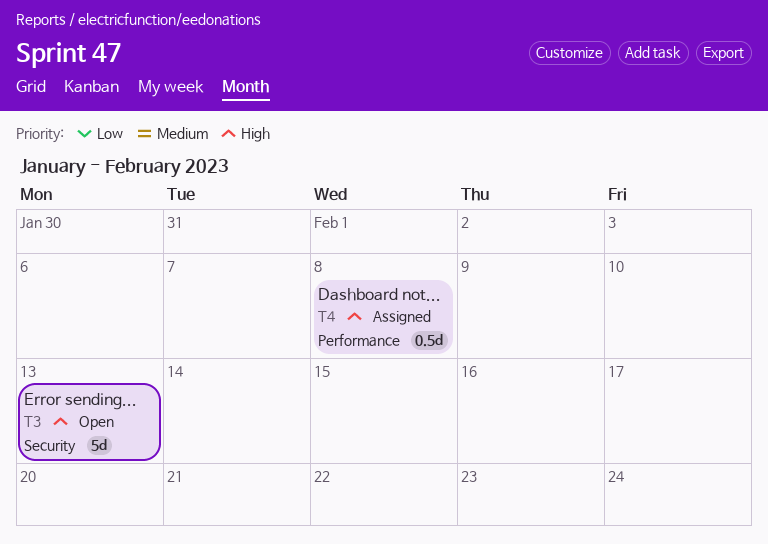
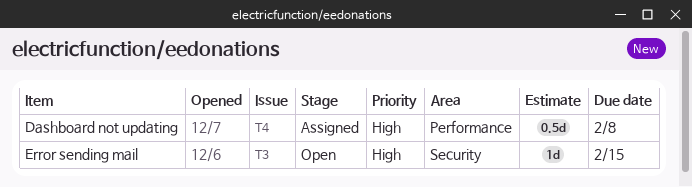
T3, estimate: 5d -> 1d
T3, due: Feb 13 -> Feb 15

